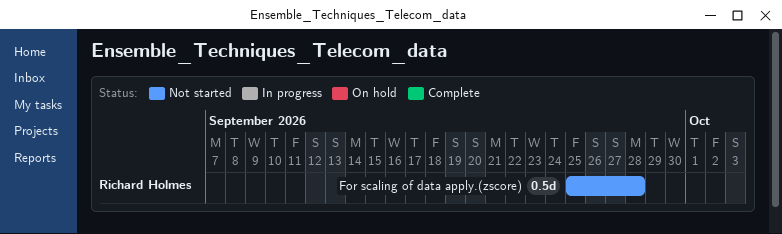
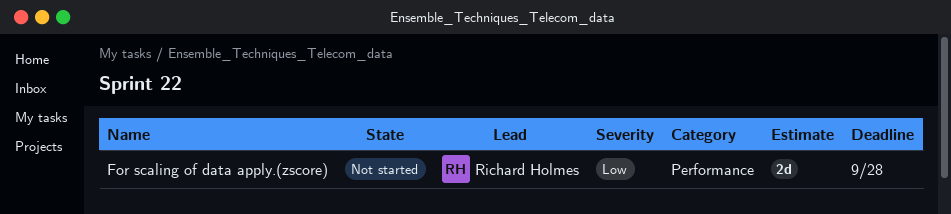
For scaling of data apply.(zscore), estimate: 0.5d -> 2d

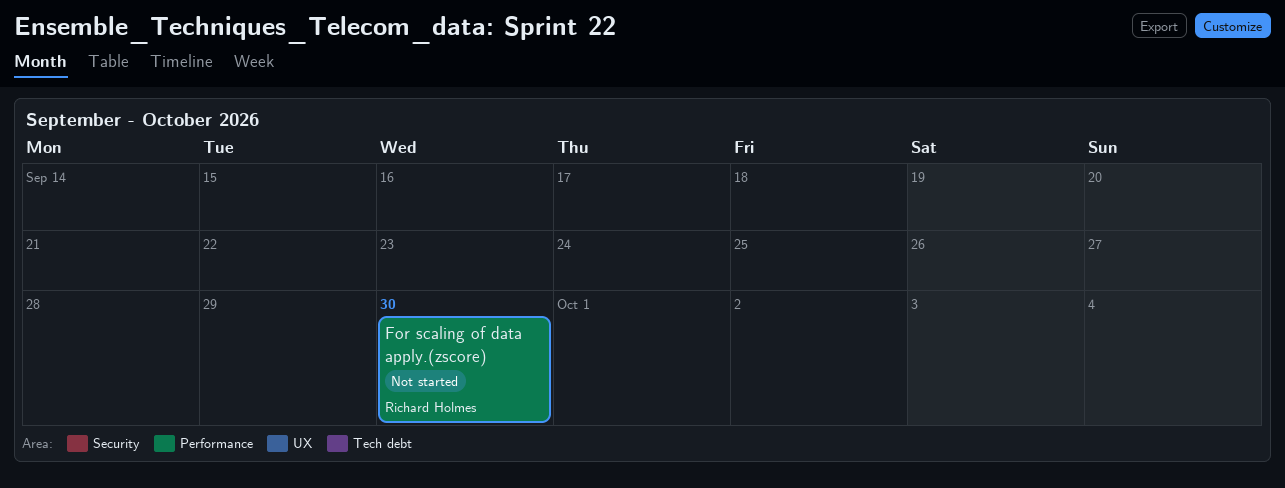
For scaling of data apply.(zscore), due: Sep 28 -> Sep 30

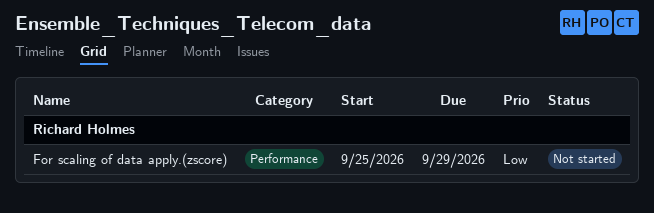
For scaling of data apply.(zscore), due: Sep 30 -> Sep 29

